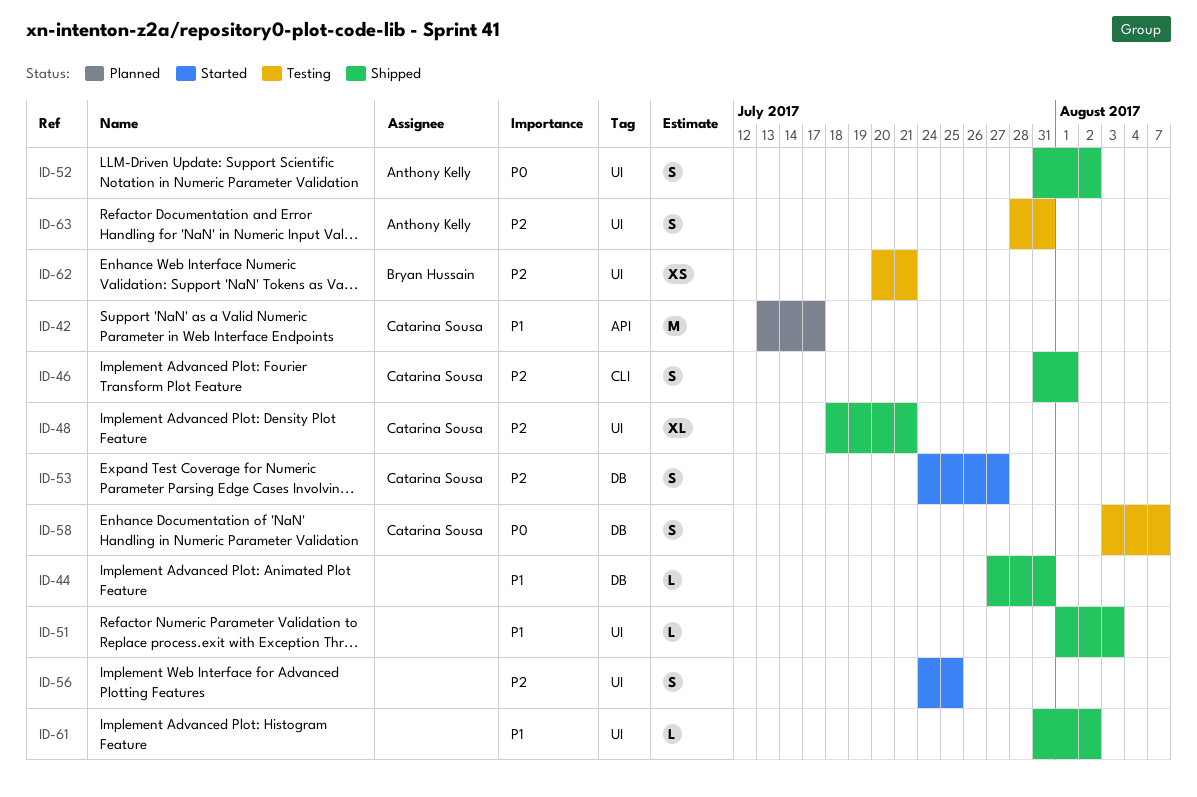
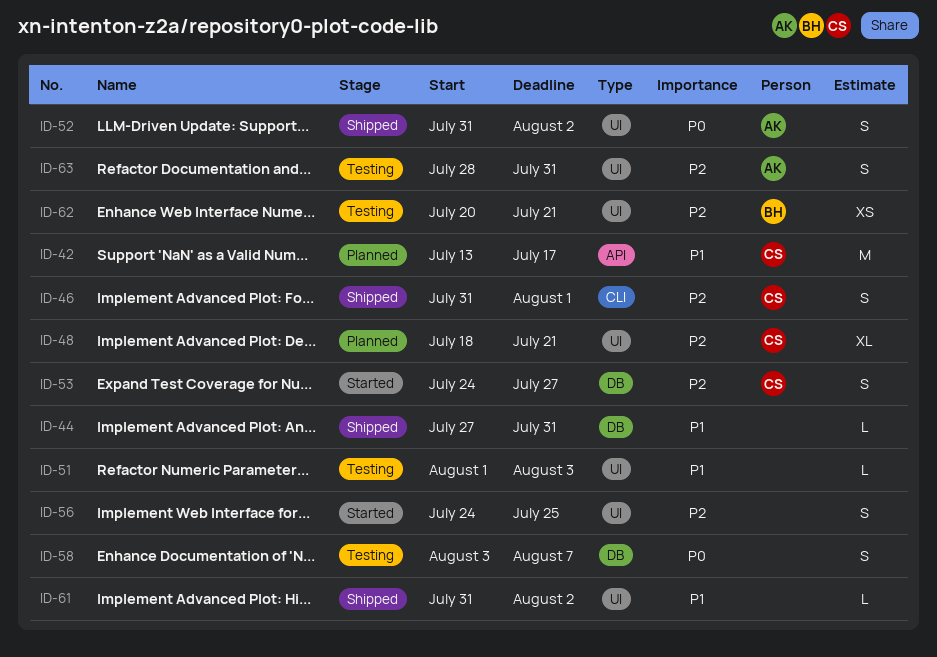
ID-48, status: Shipped -> Planned
ID-51, status: Shipped -> Testing
ID-58, owner: Catarina Sousa -> none

